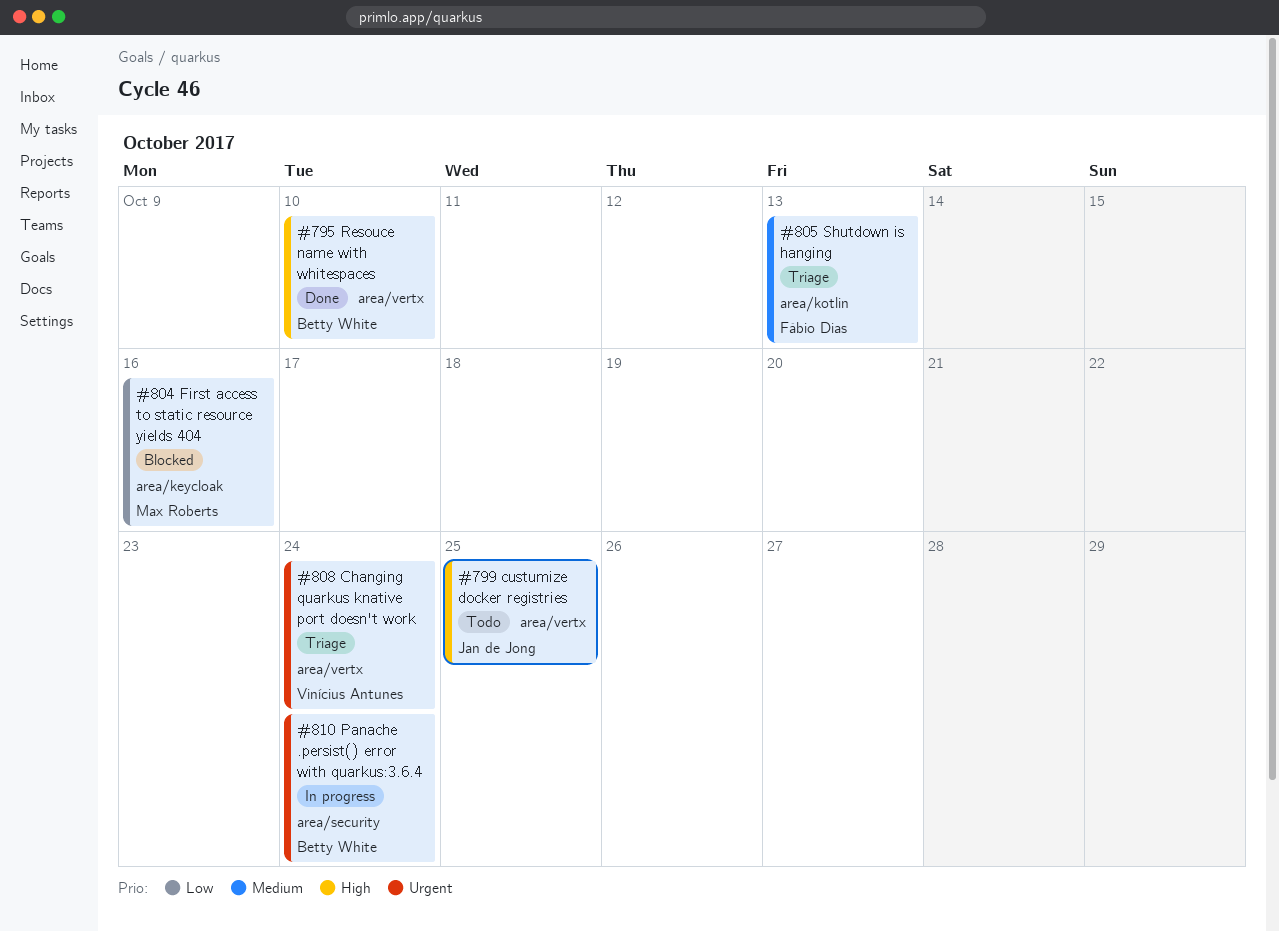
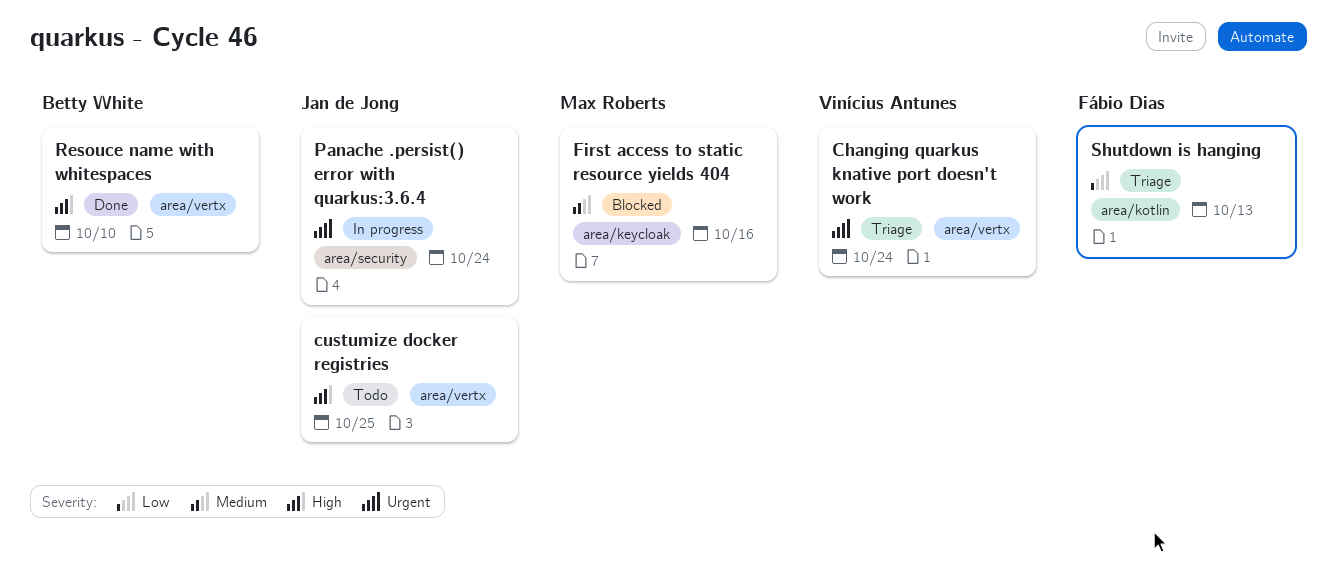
First access to static resource yields 404, priority: Low -> Medium
Panache .persist() error with quarkus:3.6.4, owner: Betty White -> Jan de Jong
Shutdown is hanging, priority: Medium -> Low

